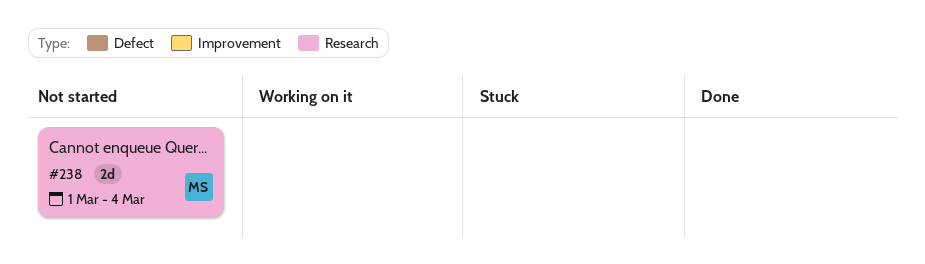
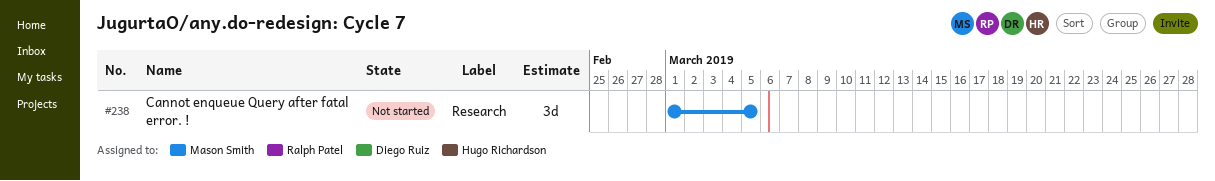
#238, estimate: 2d -> 3d
#238, due: Mar 4 -> Mar 5

